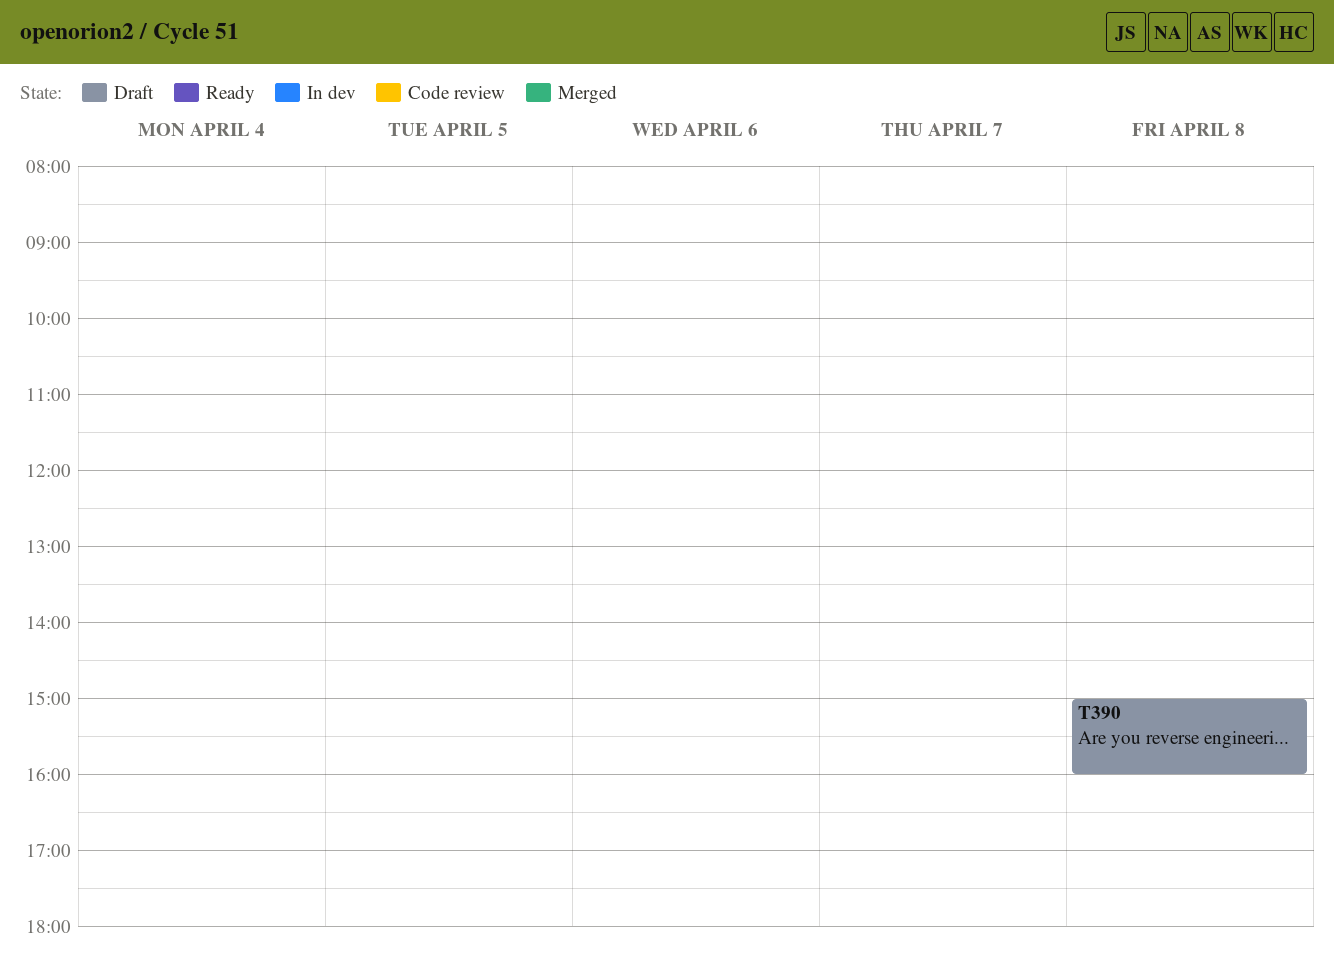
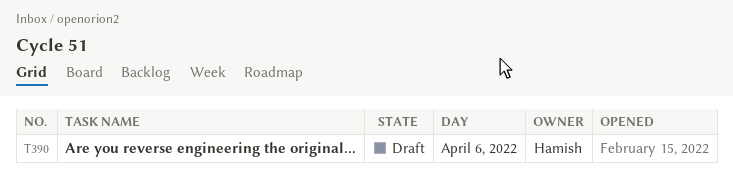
T390, day: Apr 8 -> Apr 6

